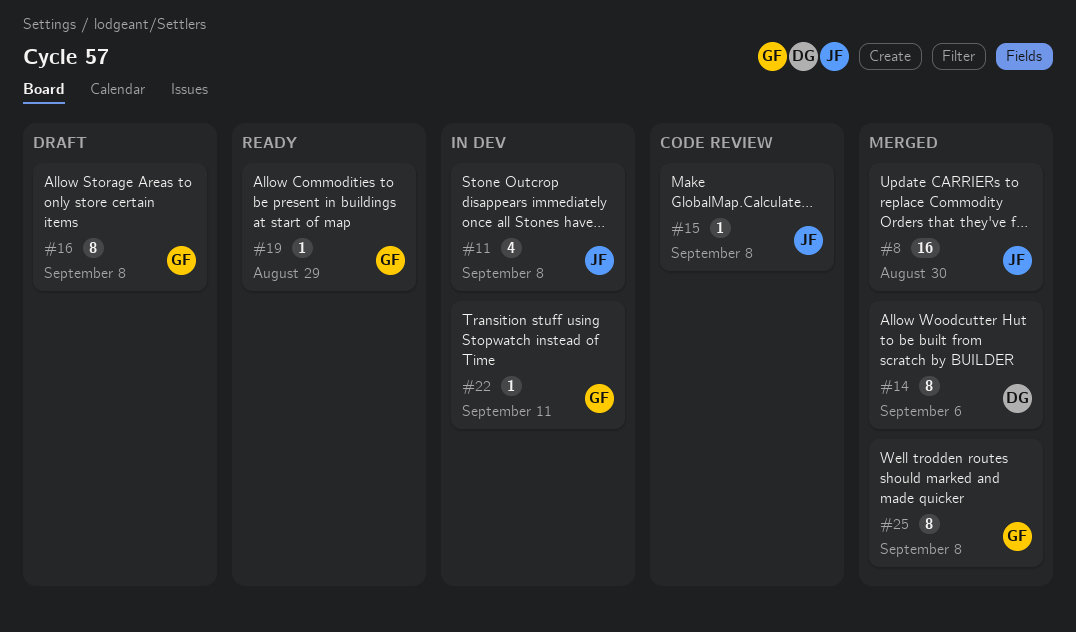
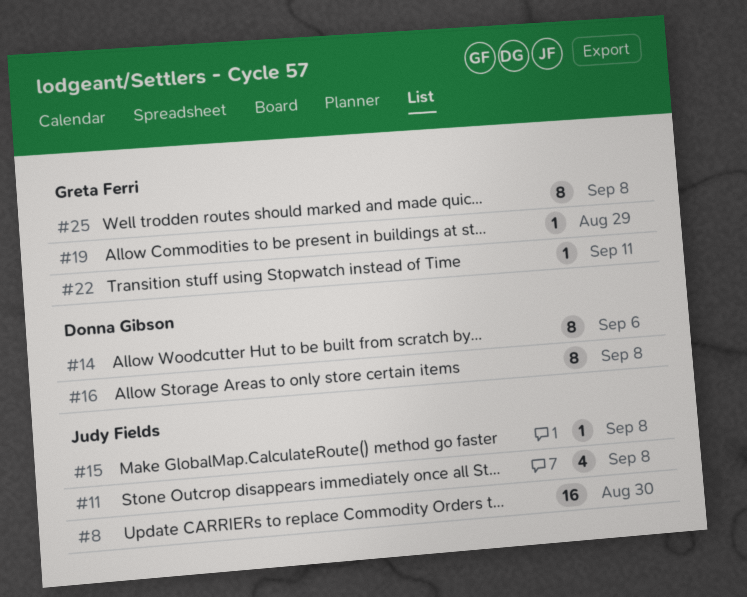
#16, owner: Greta Ferri -> Donna Gibson

